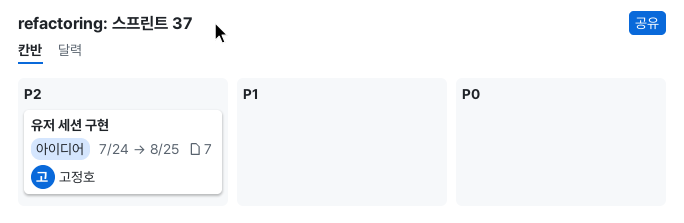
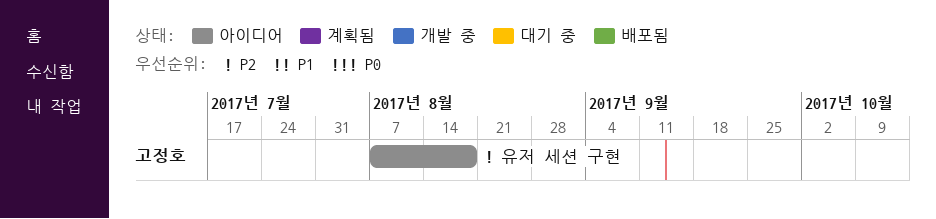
유저 세션 구현, start: Jul 24 -> Aug 7
유저 세션 구현, due: Aug 25 -> Aug 18

